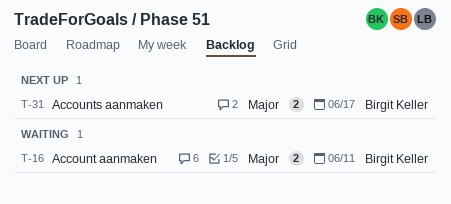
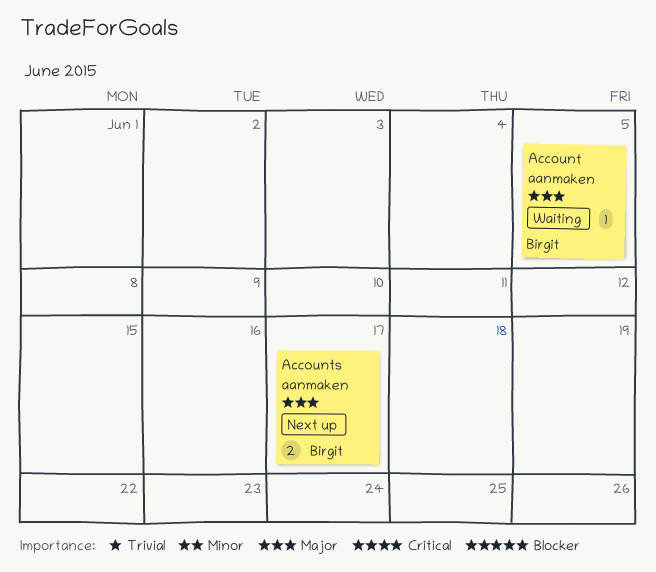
Account aanmaken, estimate: 2 -> 1
Account aanmaken, due: Jun 11 -> Jun 5

